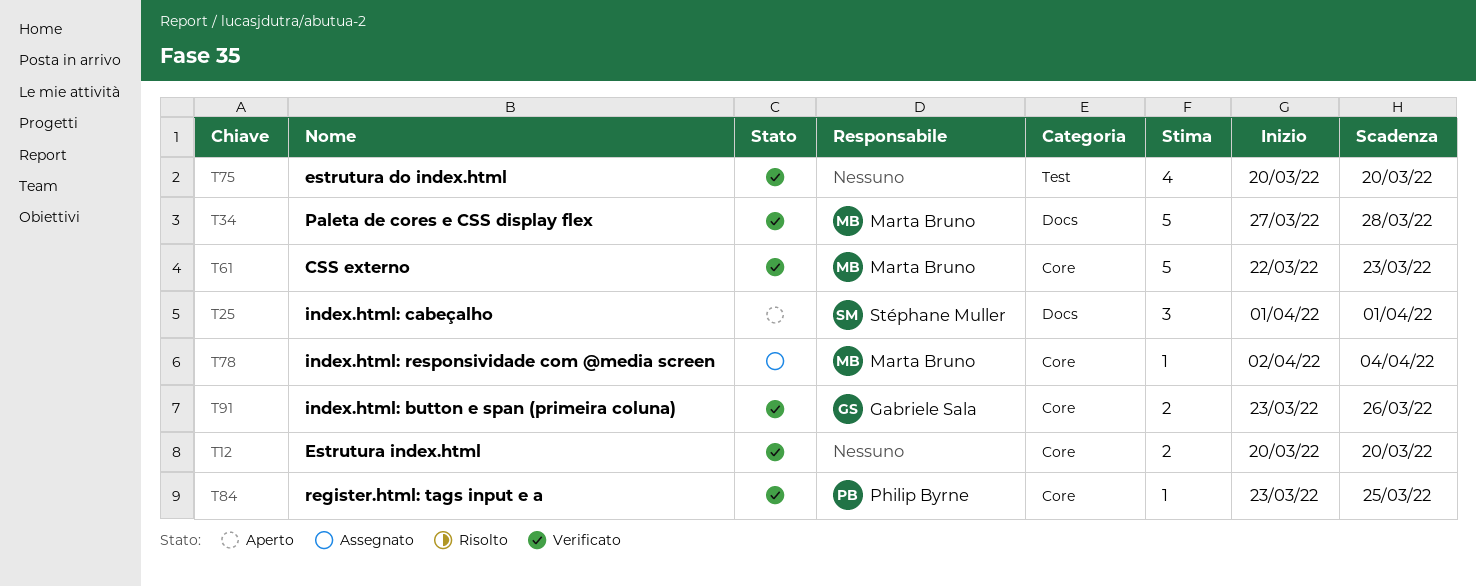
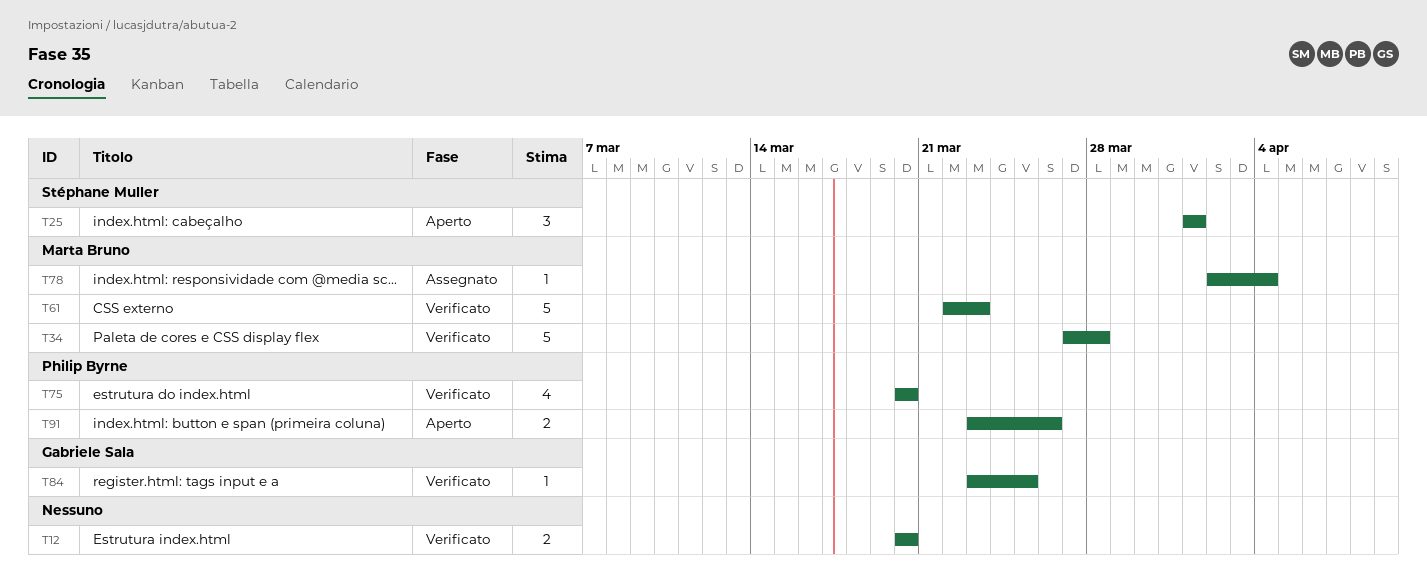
T75, owner: none -> Philip Byrne
T84, owner: Philip Byrne -> Gabriele Sala
T91, status: Verificato -> Aperto
T91, owner: Gabriele Sala -> Philip Byrne

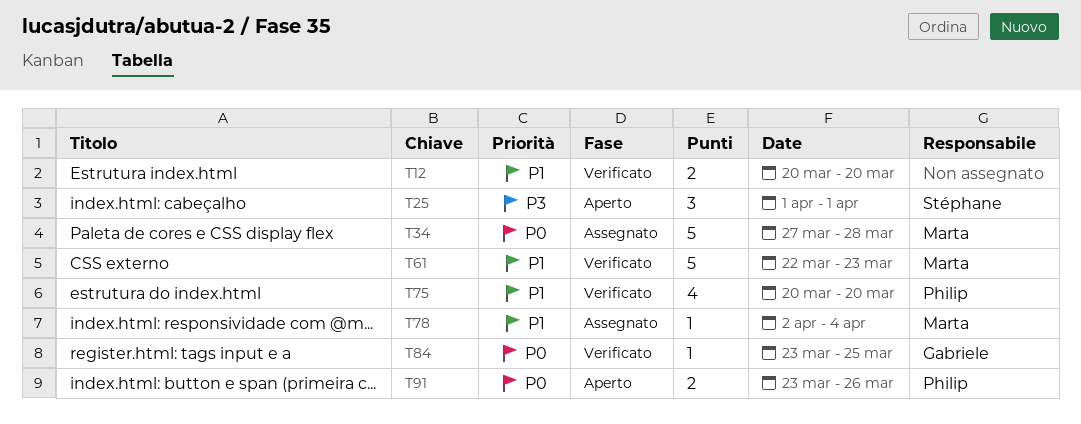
T34, status: Verificato -> Assegnato

